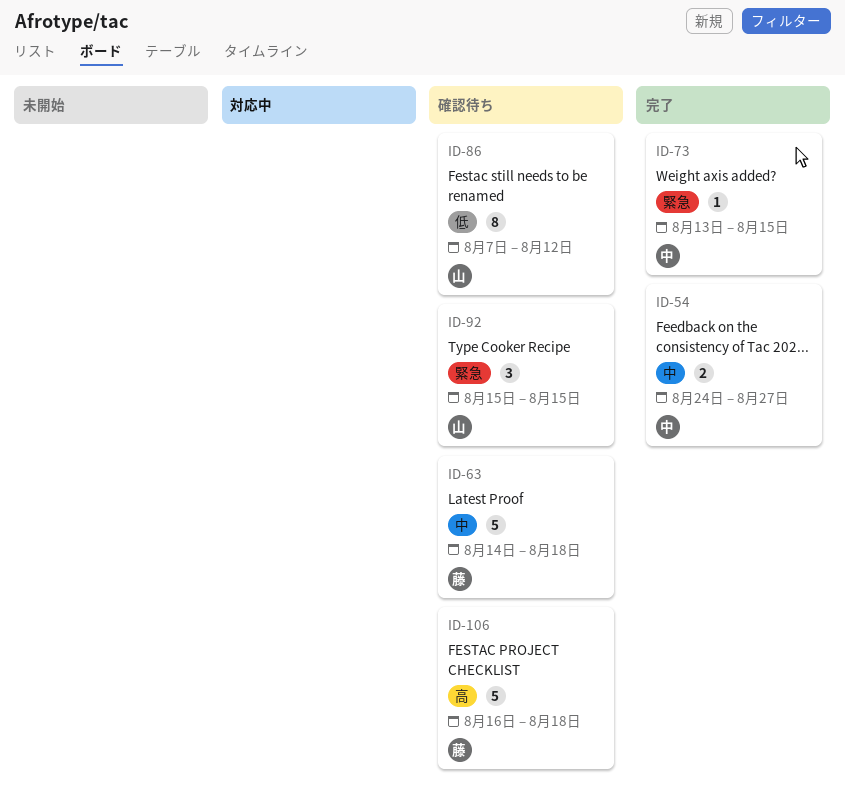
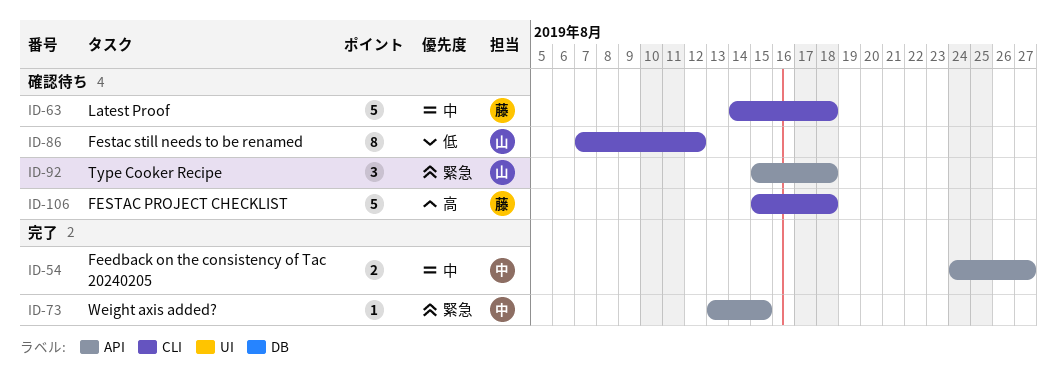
ID-92, due: Aug 15 -> Aug 18
ID-106, start: Aug 16 -> Aug 15

